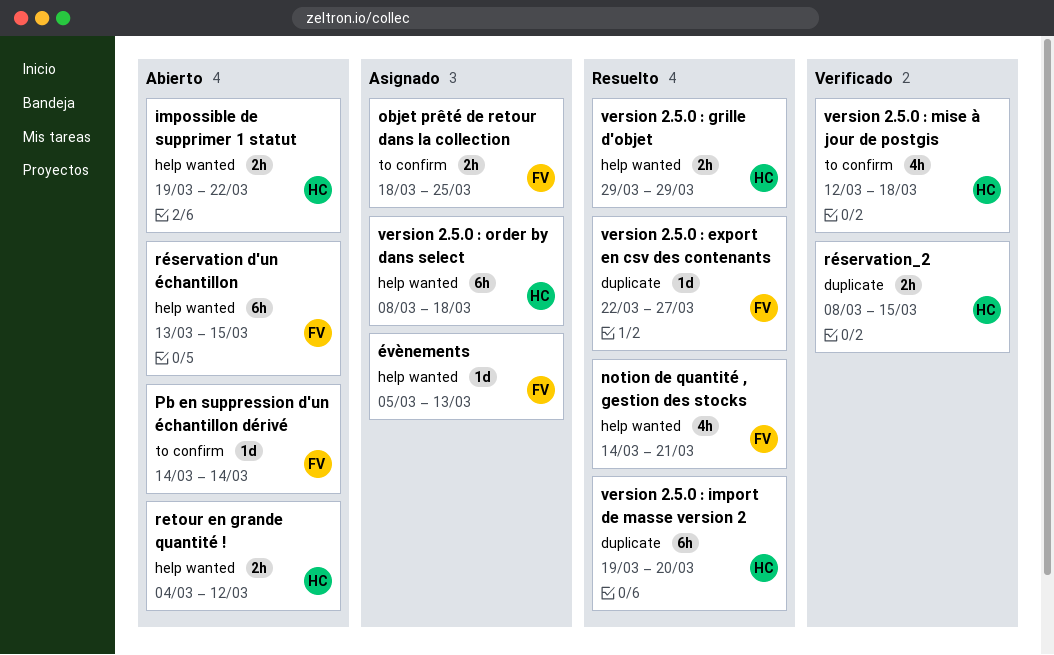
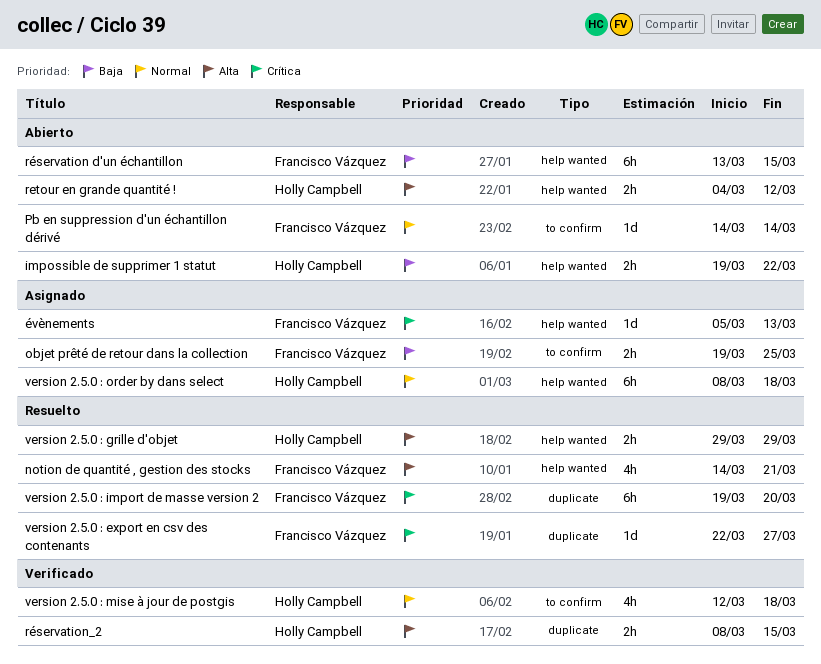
objet prêté de retour dans la collection, start: Mar 18 -> Mar 19
version 2.5.0 : import de masse version 2, owner: Holly Campbell -> Francisco Vázquez

